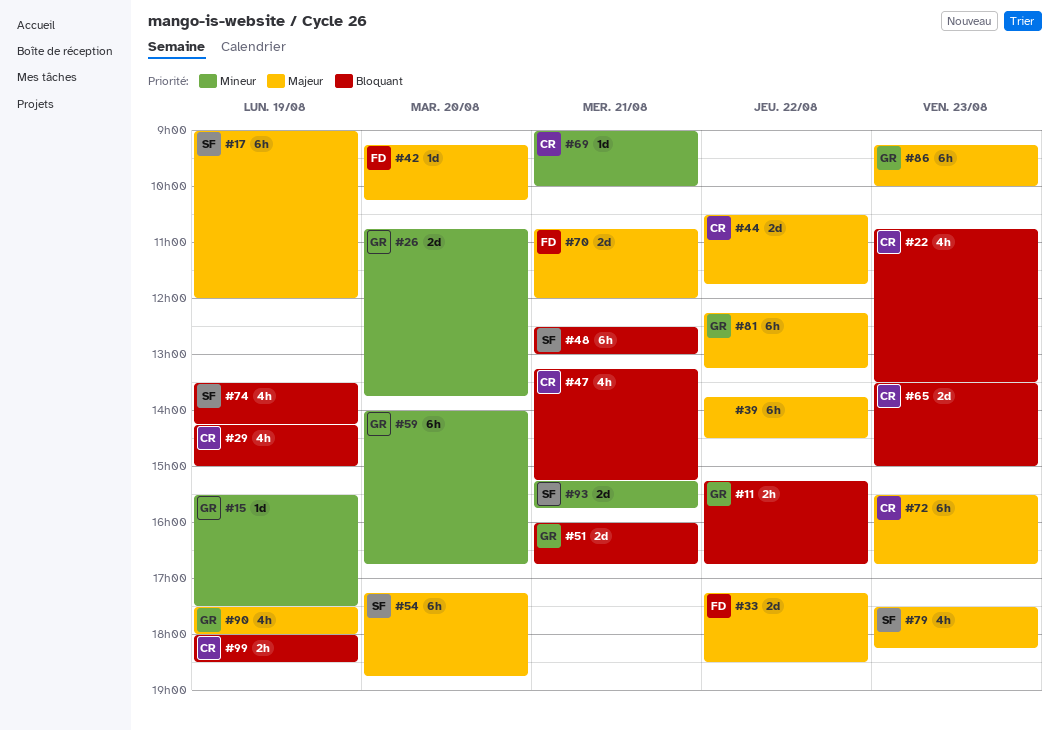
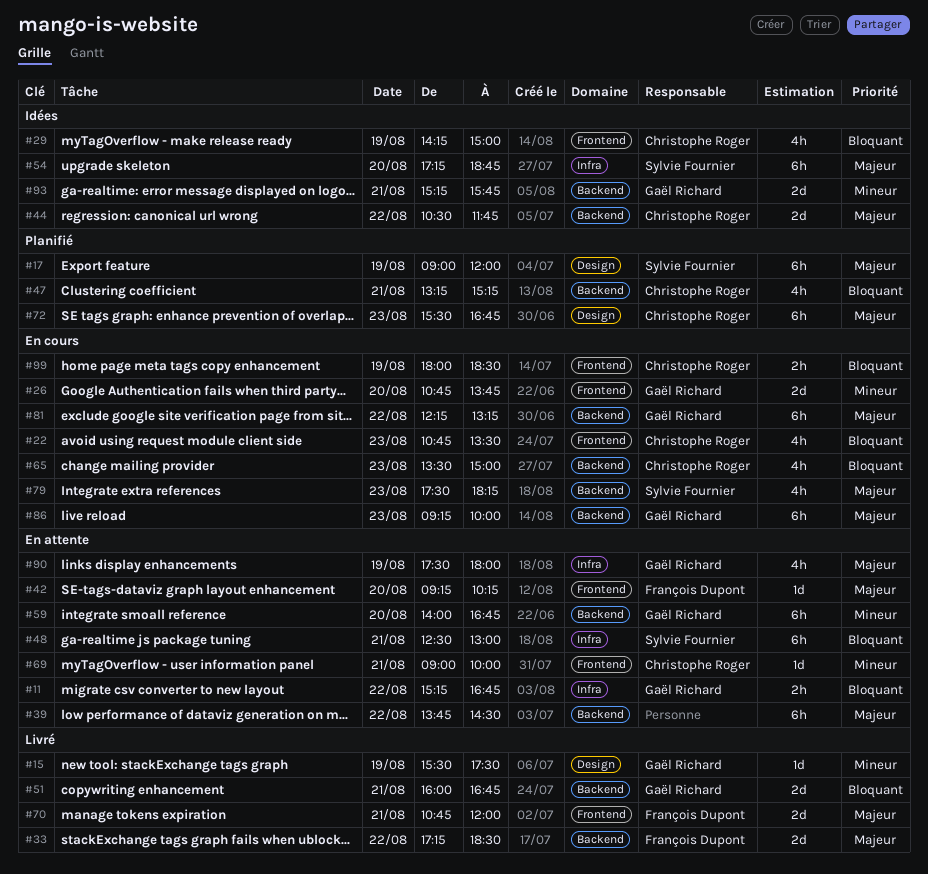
#65, estimate: 2d -> 4h
#74: present -> none
#93, owner: Sylvie Fournier -> Gaël Richard

